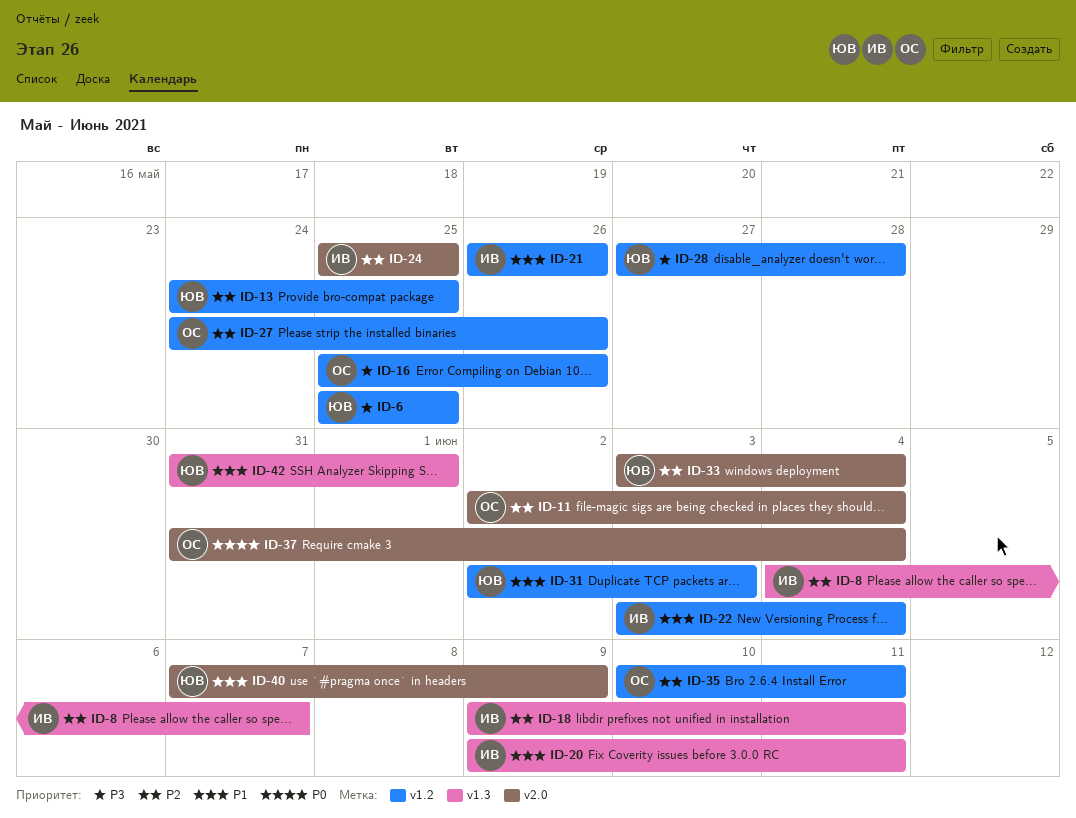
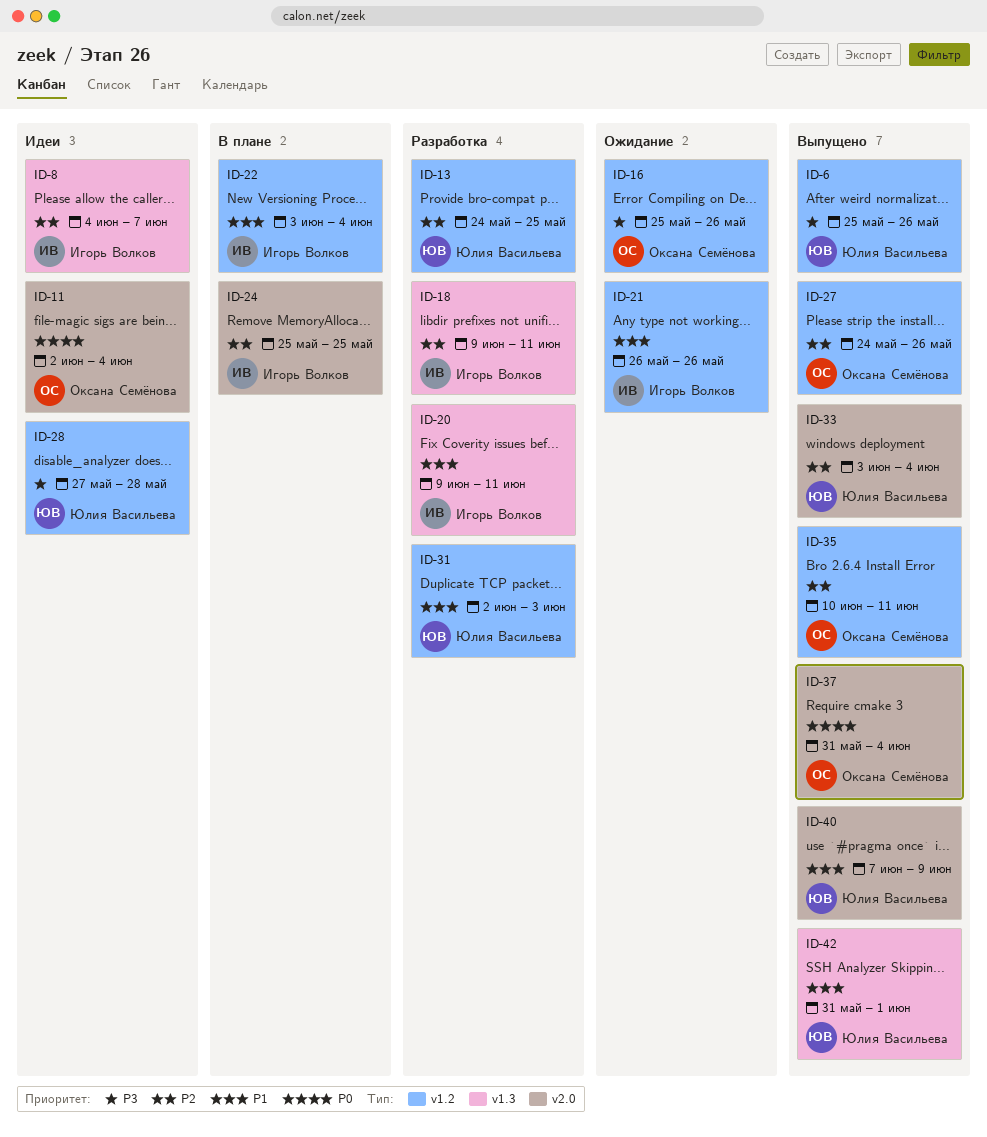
ID-6, due: May 25 -> May 26
ID-11, priority: P2 -> P0

